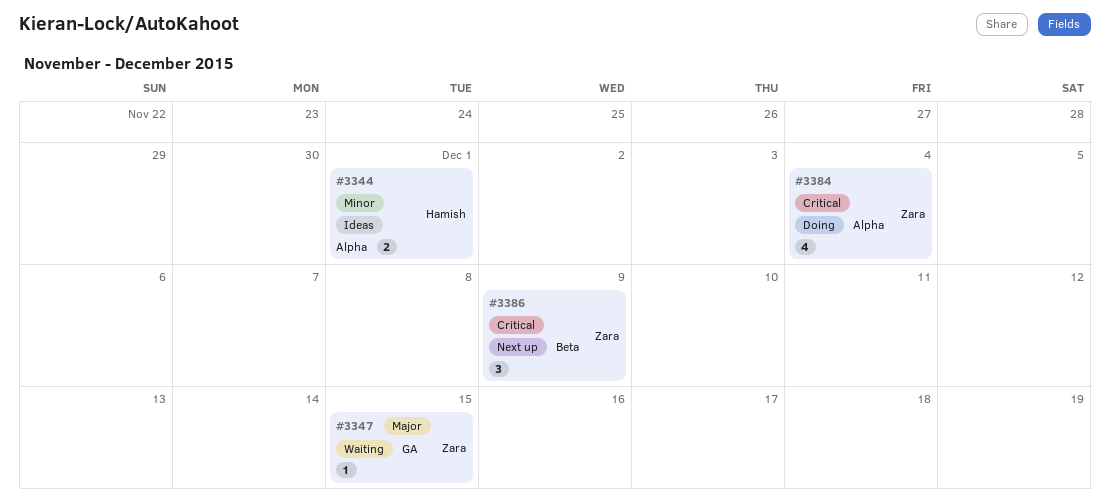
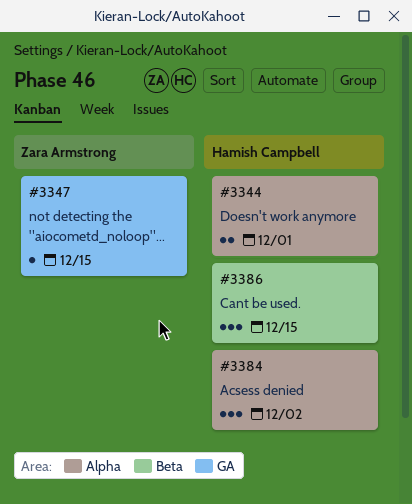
#3384, owner: Zara Armstrong -> Hamish Campbell
#3384, estimate: 4 -> 3
#3384, due: Dec 4 -> Dec 2
#3386, owner: Zara Armstrong -> Hamish Campbell
#3386, due: Dec 9 -> Dec 15

